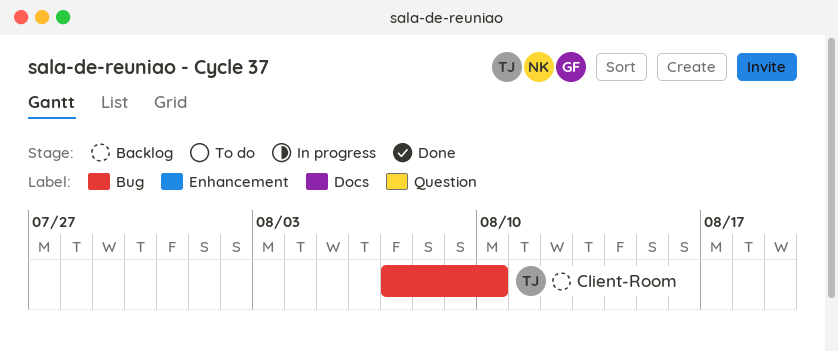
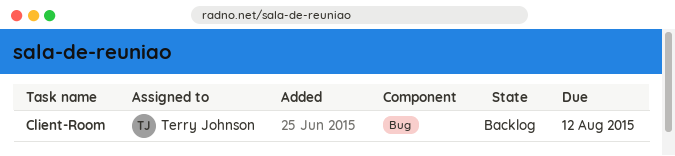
Client-Room, due: Aug 10 -> Aug 12

